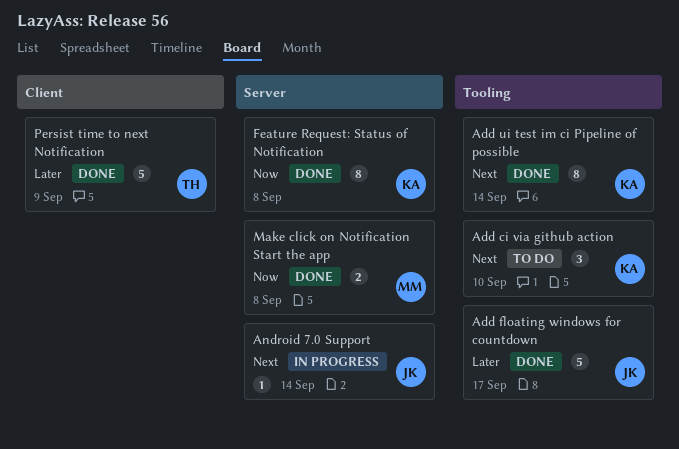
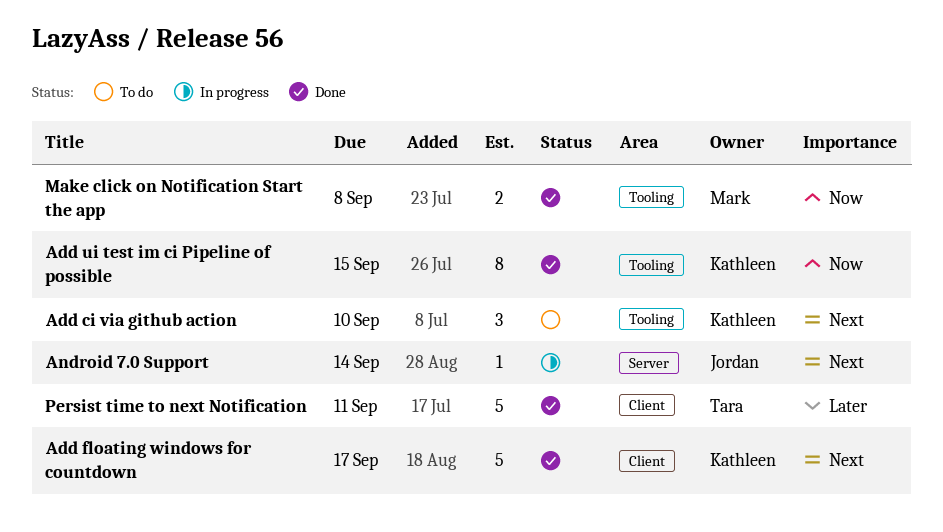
Add floating windows for countdown, owner: Jordan -> Kathleen
Add floating windows for countdown, priority: Later -> Next
Add floating windows for countdown, label: Tooling -> Client
Add ui test im ci Pipeline of possible, priority: Next -> Now
Add ui test im ci Pipeline of possible, due: Sep 14 -> Sep 15
Feature Request: Status of Notification: present -> none
Make click on Notification Start the app, label: Server -> Tooling
Persist time to next Notification, due: Sep 9 -> Sep 11

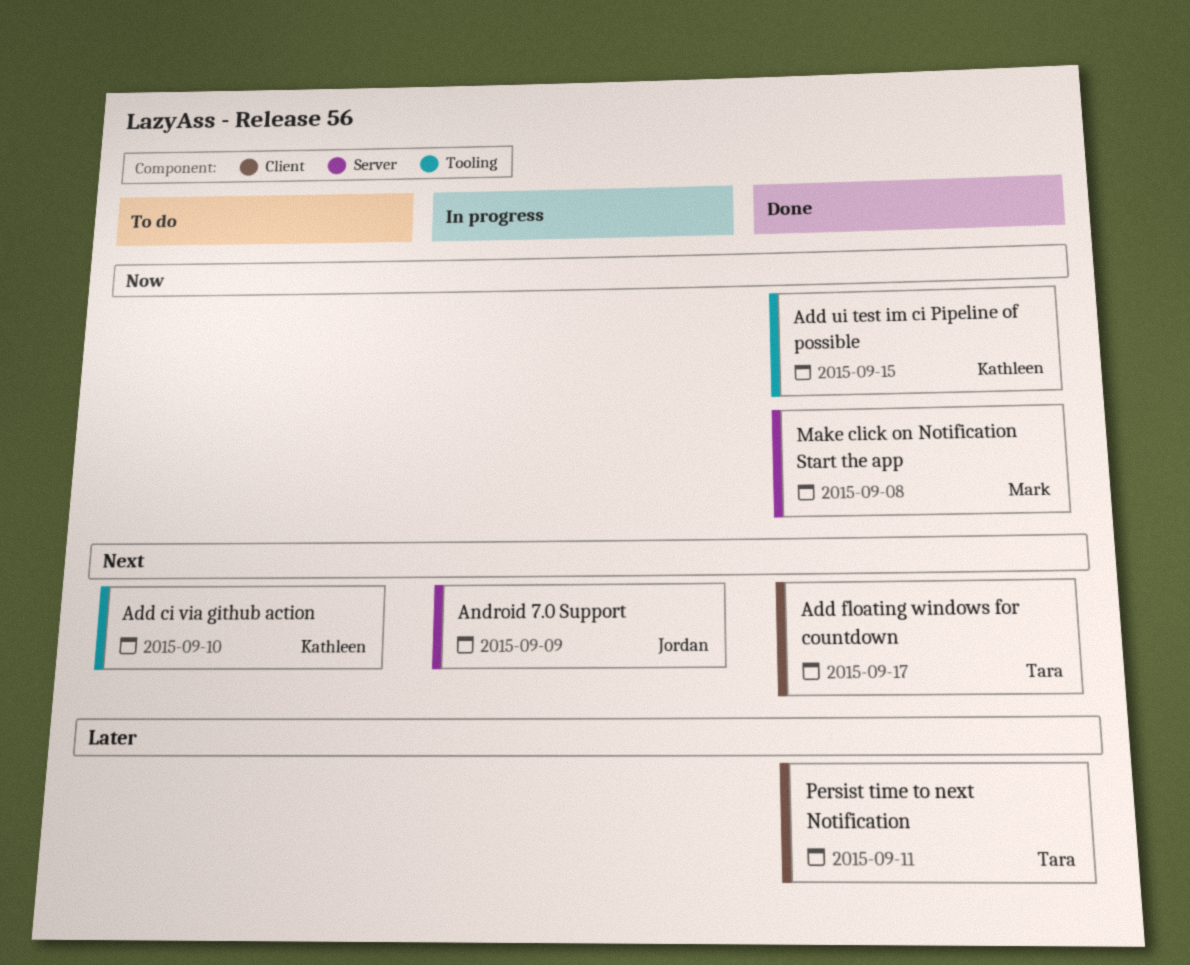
Add floating windows for countdown, owner: Kathleen -> Tara
Android 7.0 Support, due: Sep 14 -> Sep 9
Make click on Notification Start the app, label: Tooling -> Server

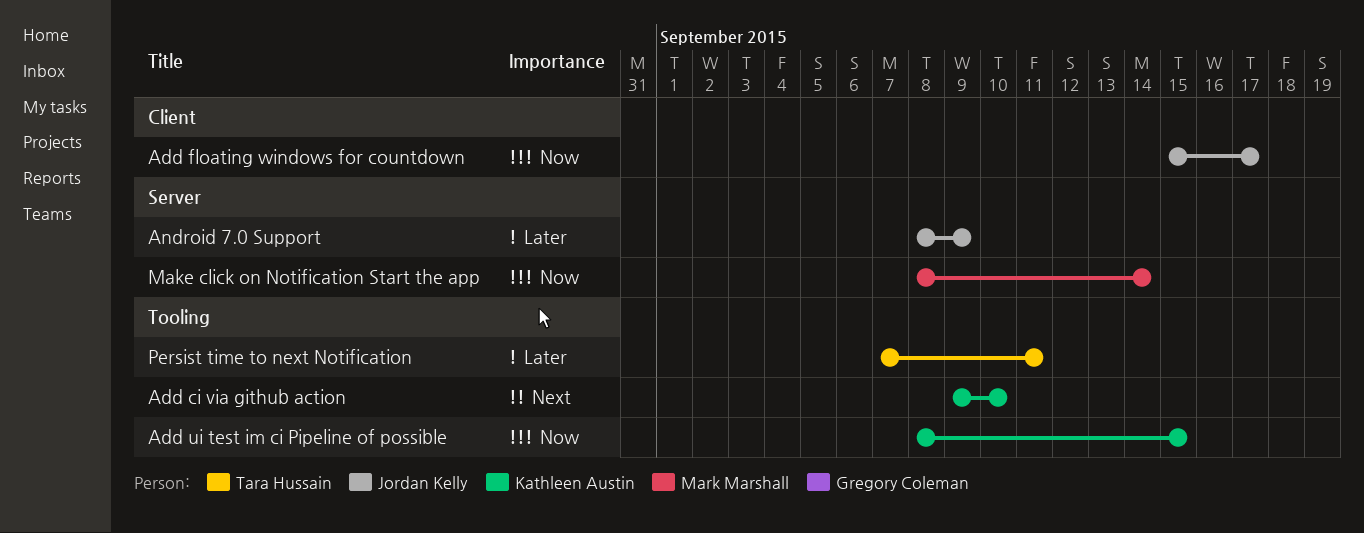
Add floating windows for countdown, owner: Tara Hussain -> Jordan Kelly
Add floating windows for countdown, priority: Next -> Now
Android 7.0 Support, priority: Next -> Later
Make click on Notification Start the app, due: Sep 8 -> Sep 14
Persist time to next Notification, label: Client -> Tooling

